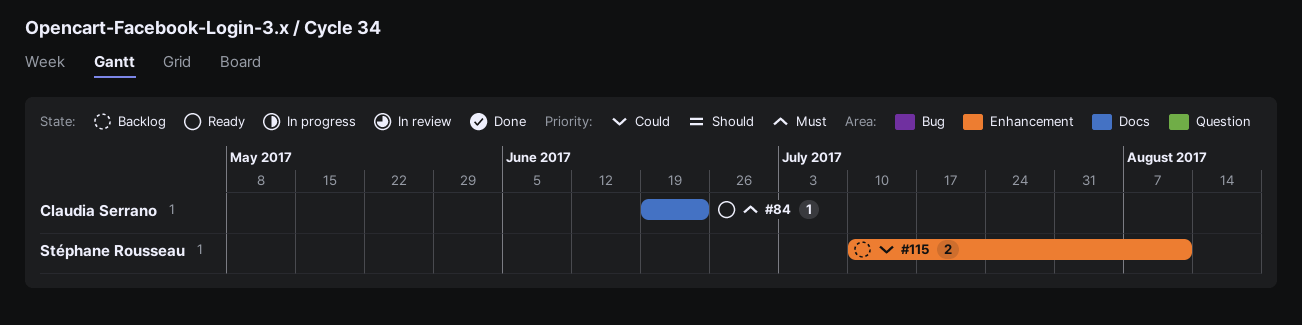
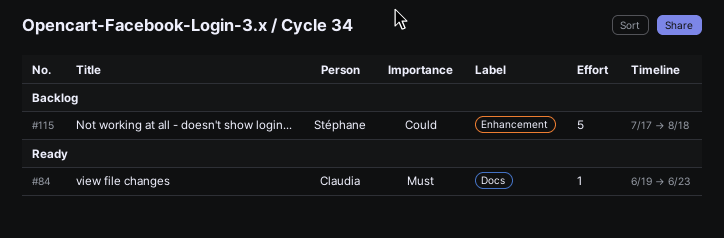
#115, estimate: 2 -> 5
#115, start: Jul 10 -> Jul 17
#115, due: Aug 11 -> Aug 18

